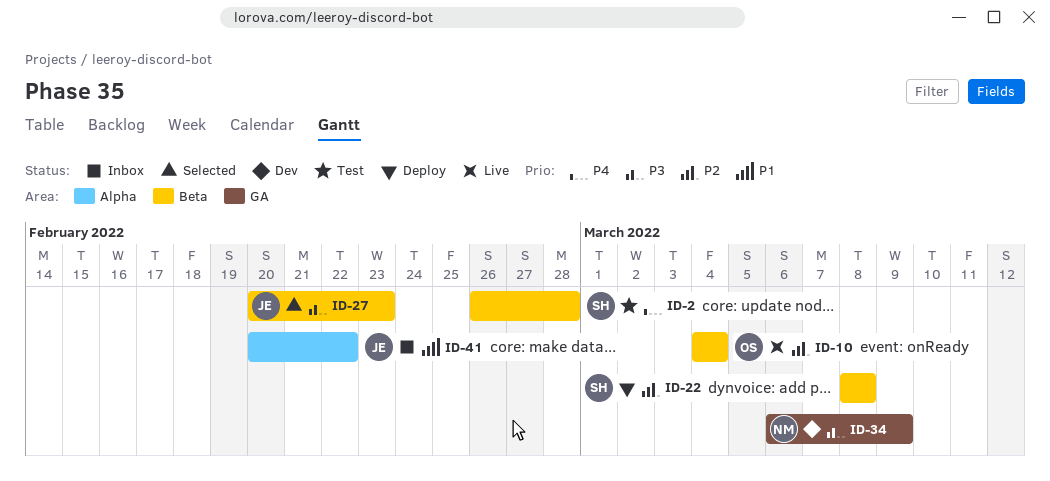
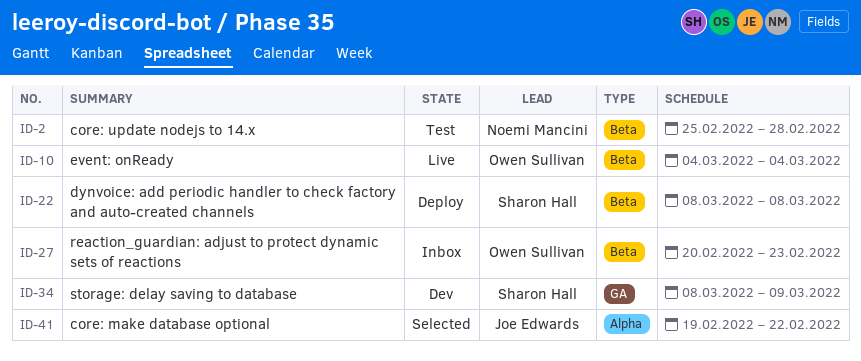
ID-2, owner: Sharon Hall -> Noemi Mancini
ID-2, start: Feb 26 -> Feb 25
ID-27, status: Selected -> Inbox
ID-27, owner: Joe Edwards -> Owen Sullivan
ID-34, owner: Noemi Mancini -> Sharon Hall
ID-34, start: Mar 6 -> Mar 8
ID-41, status: Inbox -> Selected
ID-41, start: Feb 20 -> Feb 19

